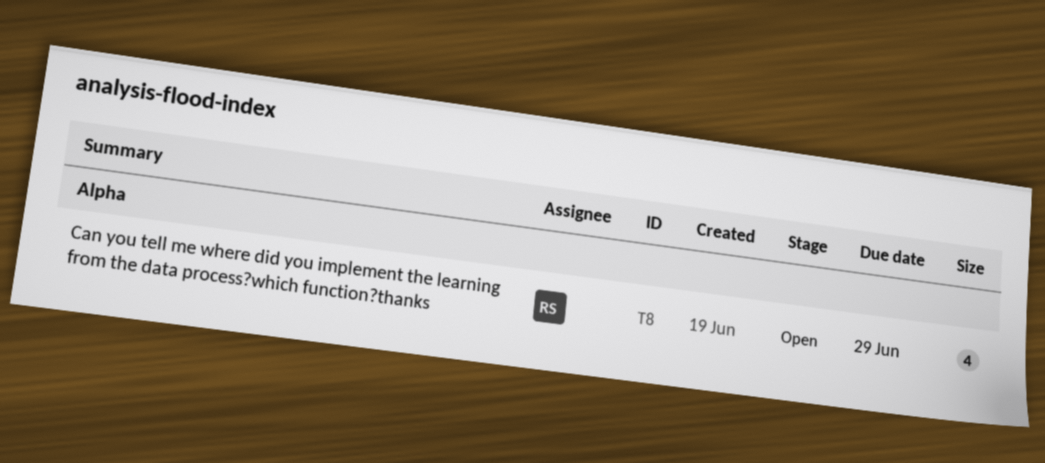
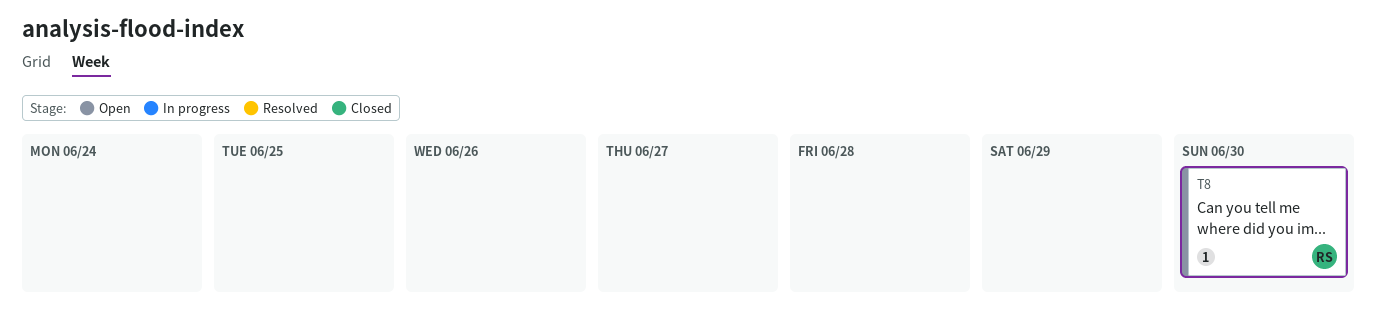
T8, estimate: 4 -> 1
T8, due: Jun 29 -> Jun 30

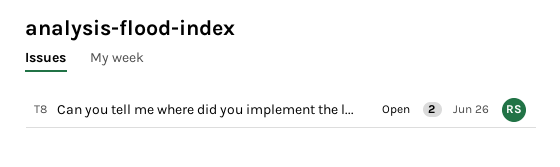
T8, estimate: 1 -> 2
T8, due: Jun 30 -> Jun 26

